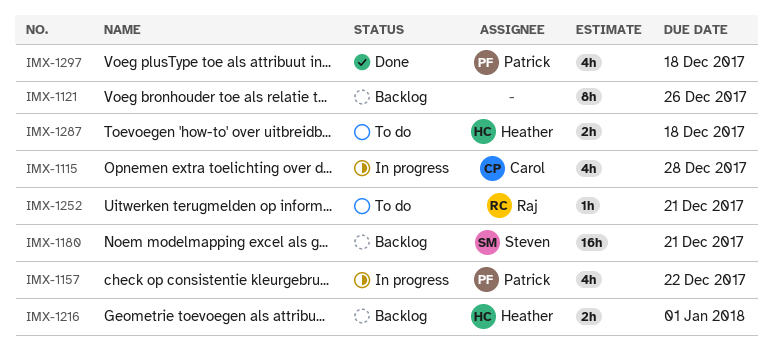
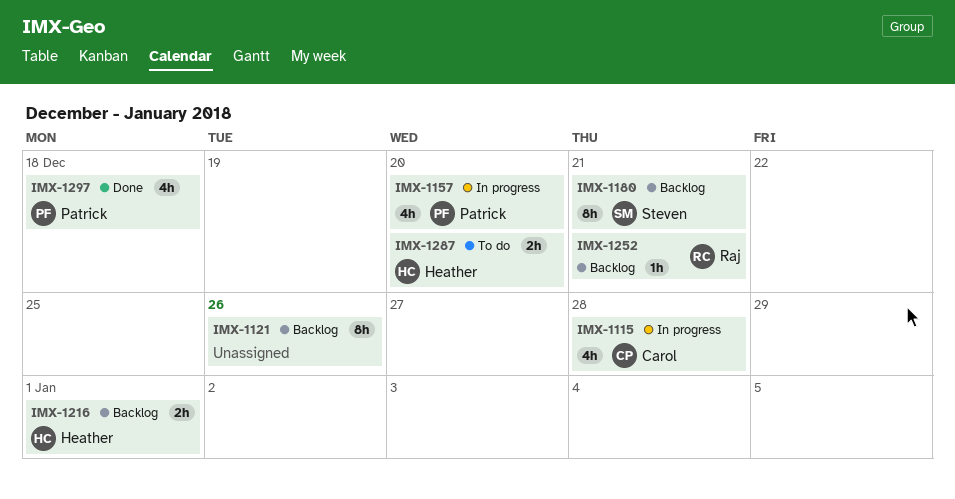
IMX-1157, due: Dec 22 -> Dec 20
IMX-1180, estimate: 16h -> 8h
IMX-1252, status: To do -> Backlog
IMX-1287, due: Dec 18 -> Dec 20

